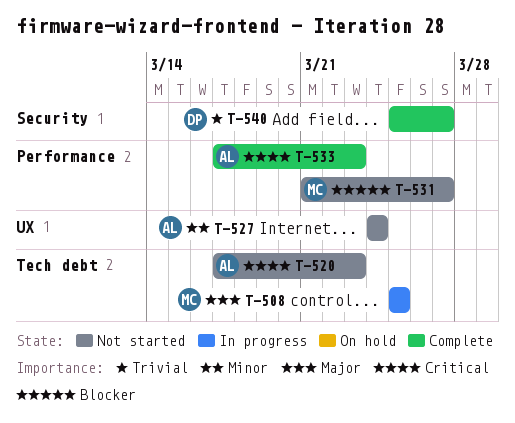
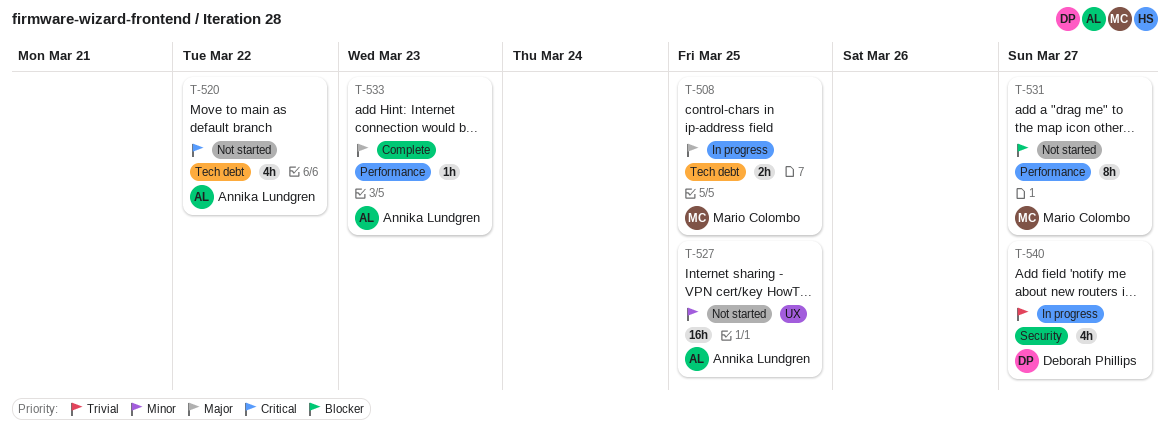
T-520, due: Mar 23 -> Mar 22
T-527, due: Mar 24 -> Mar 25
T-533, priority: Critical -> Major
T-540, status: Complete -> In progress

